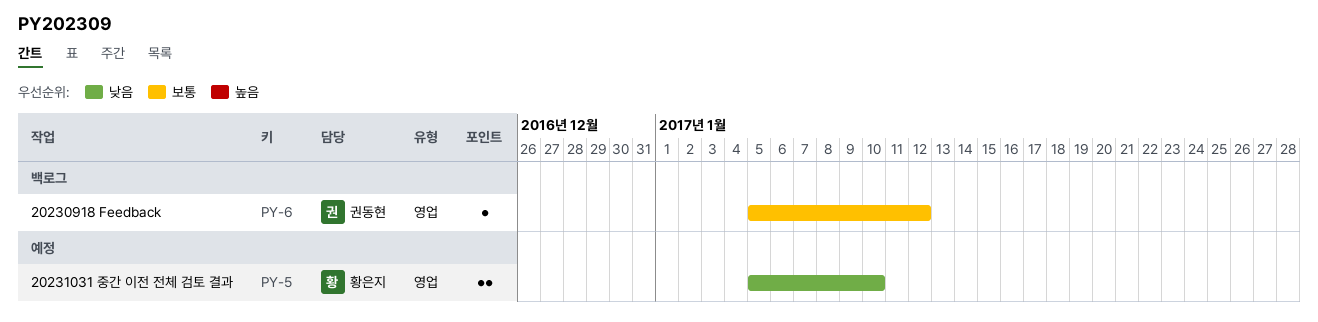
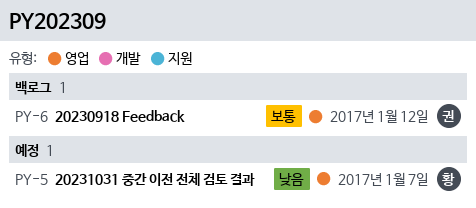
PY-5, due: Jan 10 -> Jan 7

